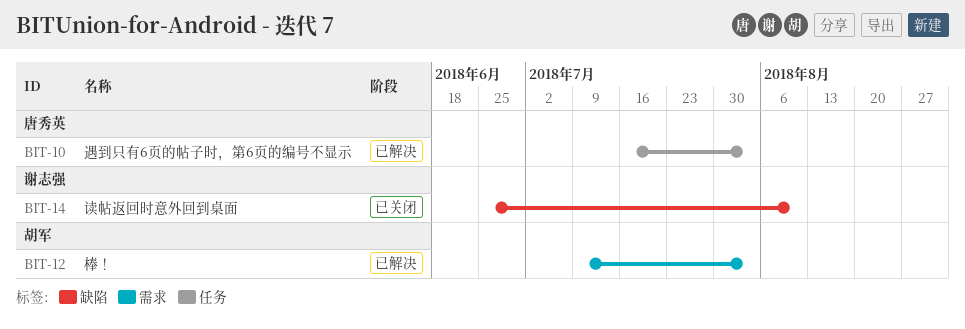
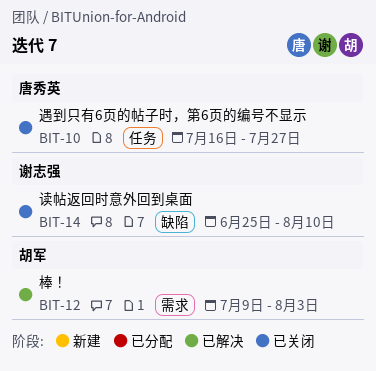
BIT-10, status: 已解决 -> 已关闭
BIT-10, due: Aug 3 -> Jul 27

